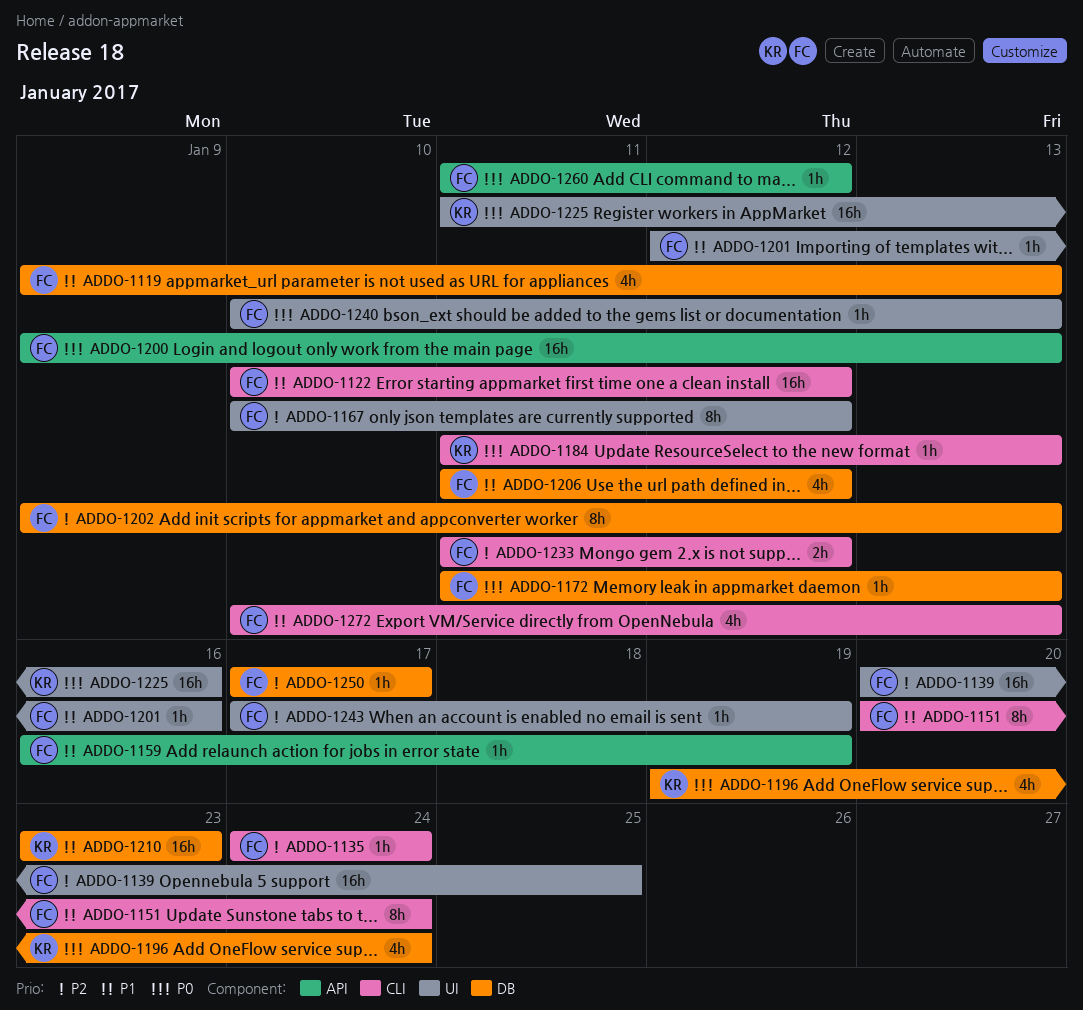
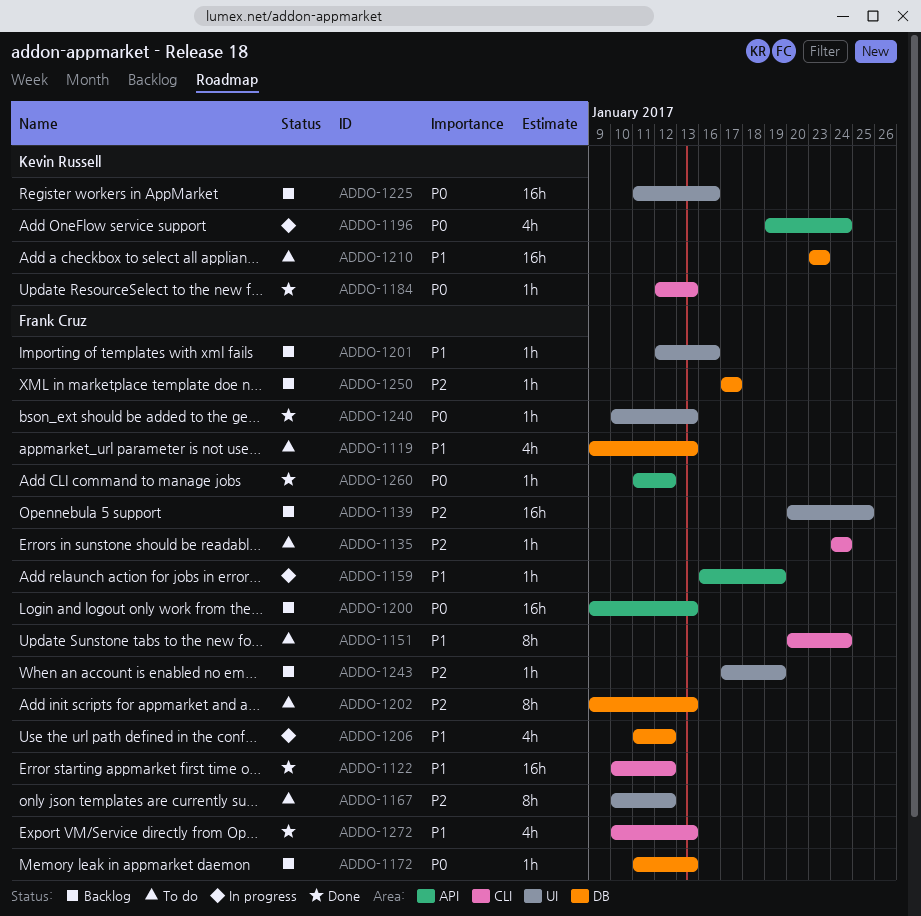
ADDO-1184, start: Jan 11 -> Jan 12
ADDO-1196, label: DB -> API
ADDO-1233: present -> none

